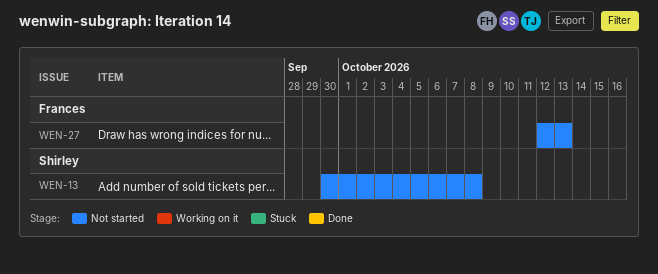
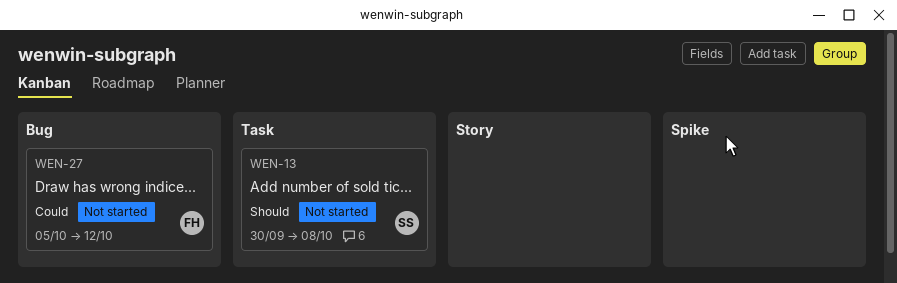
WEN-27, start: Oct 12 -> Oct 5
WEN-27, due: Oct 13 -> Oct 12

